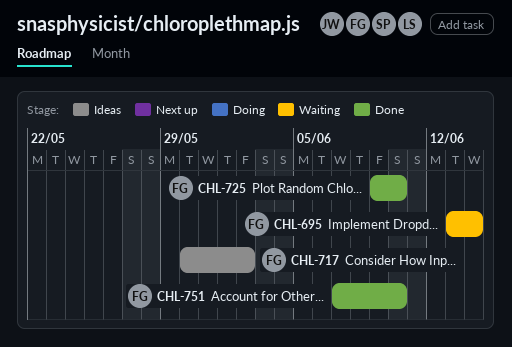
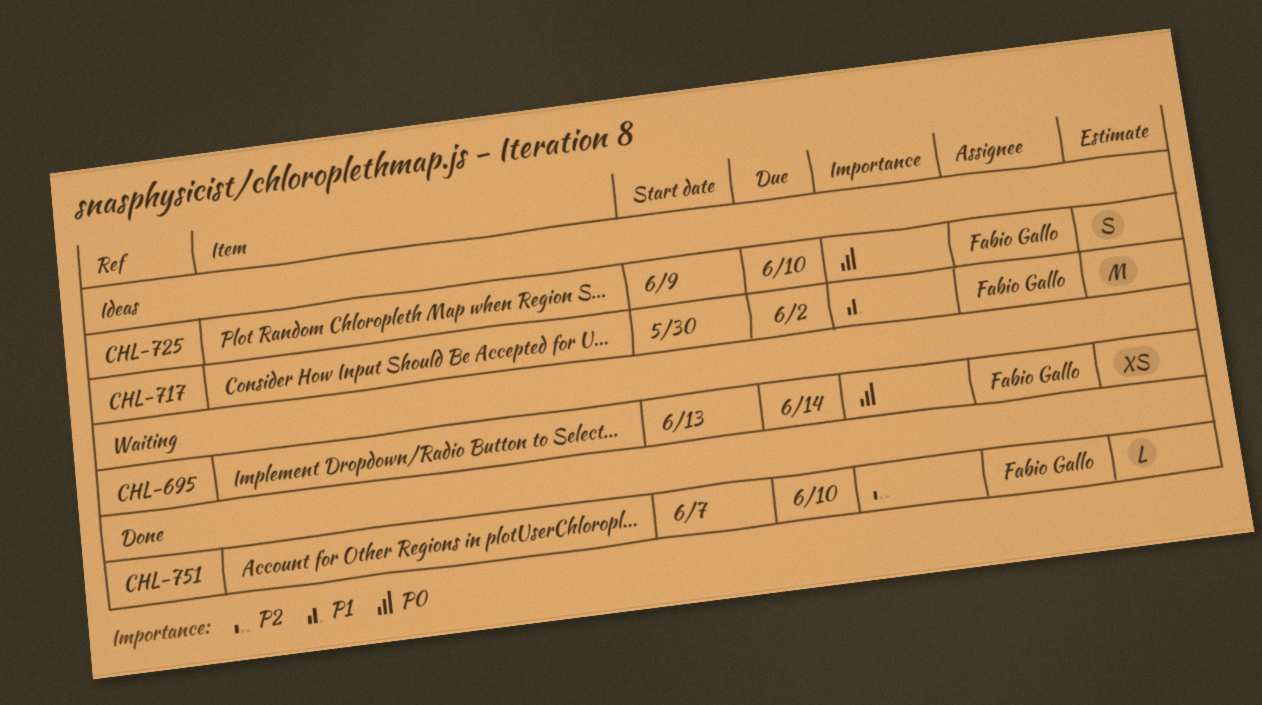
CHL-725, status: Done -> Ideas

